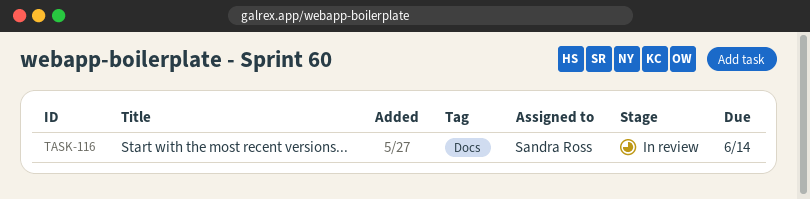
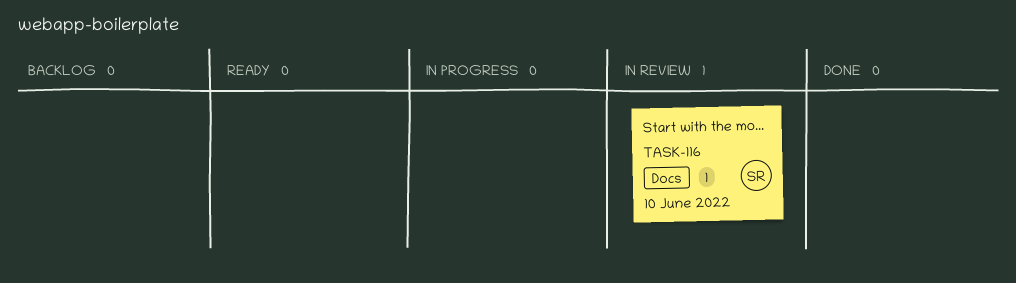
TASK-116, due: Jun 14 -> Jun 10

